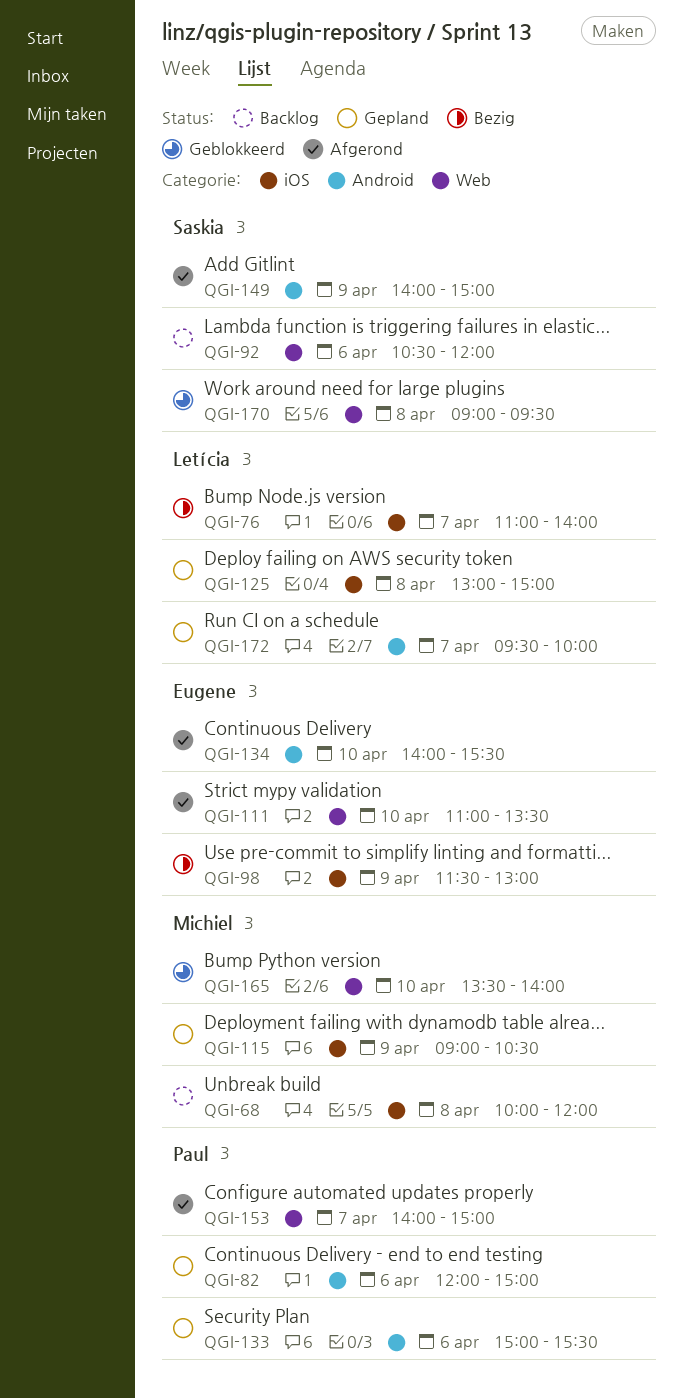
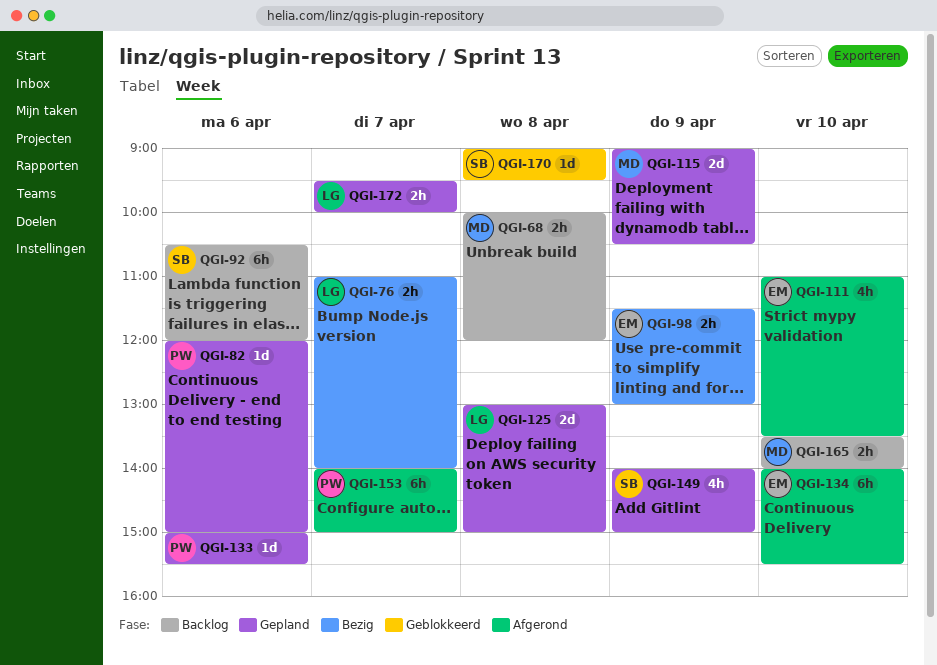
QGI-149, status: Afgerond -> Gepland
QGI-165, status: Geblokkeerd -> Backlog

